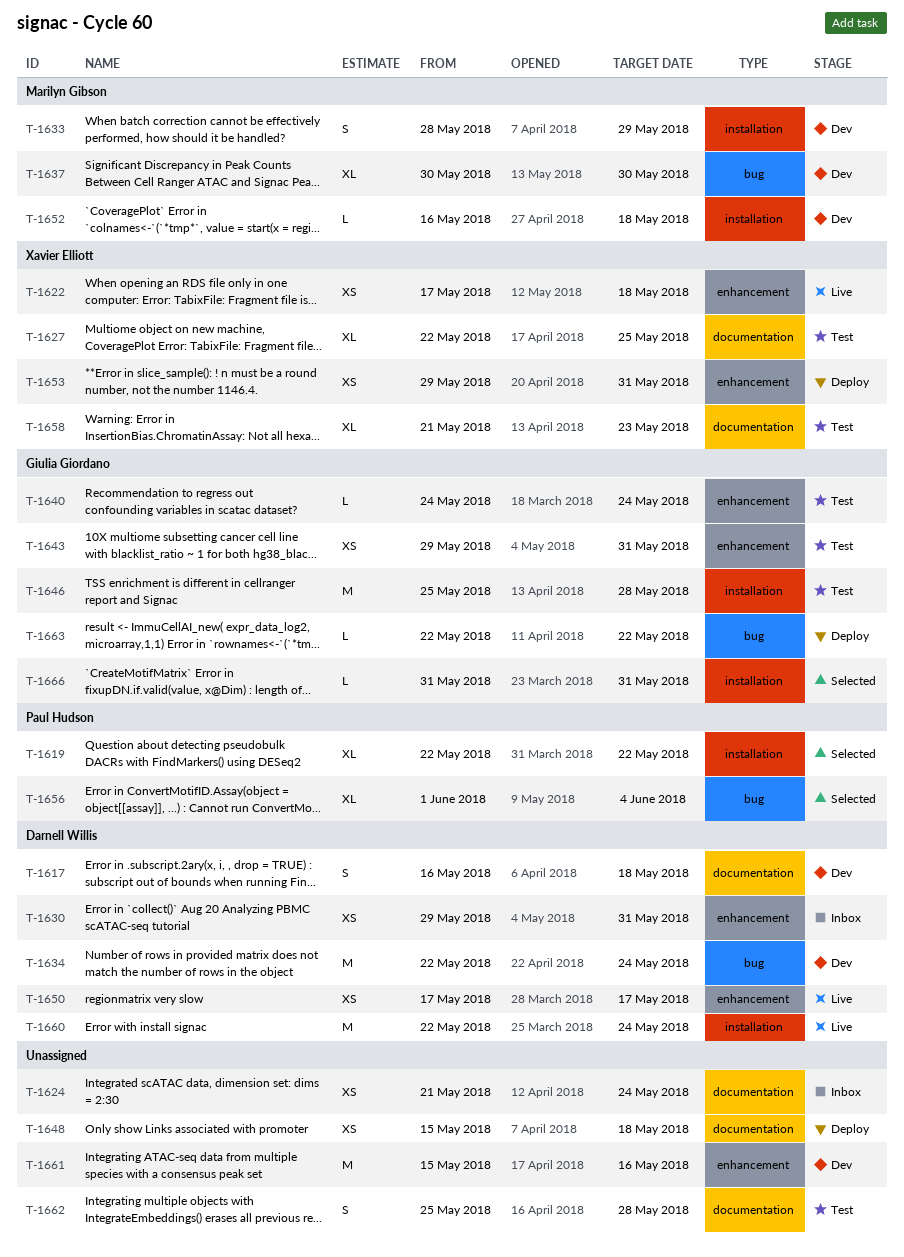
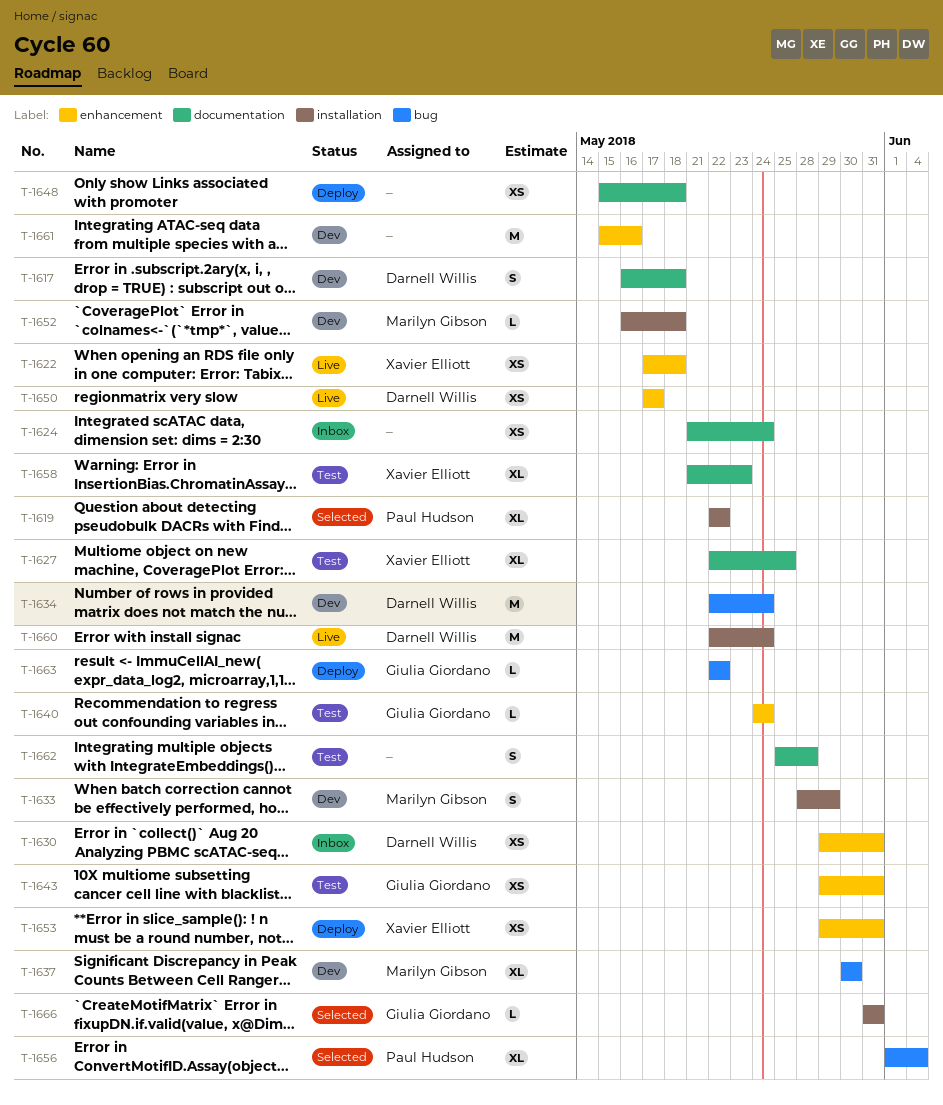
T-1646: present -> none

